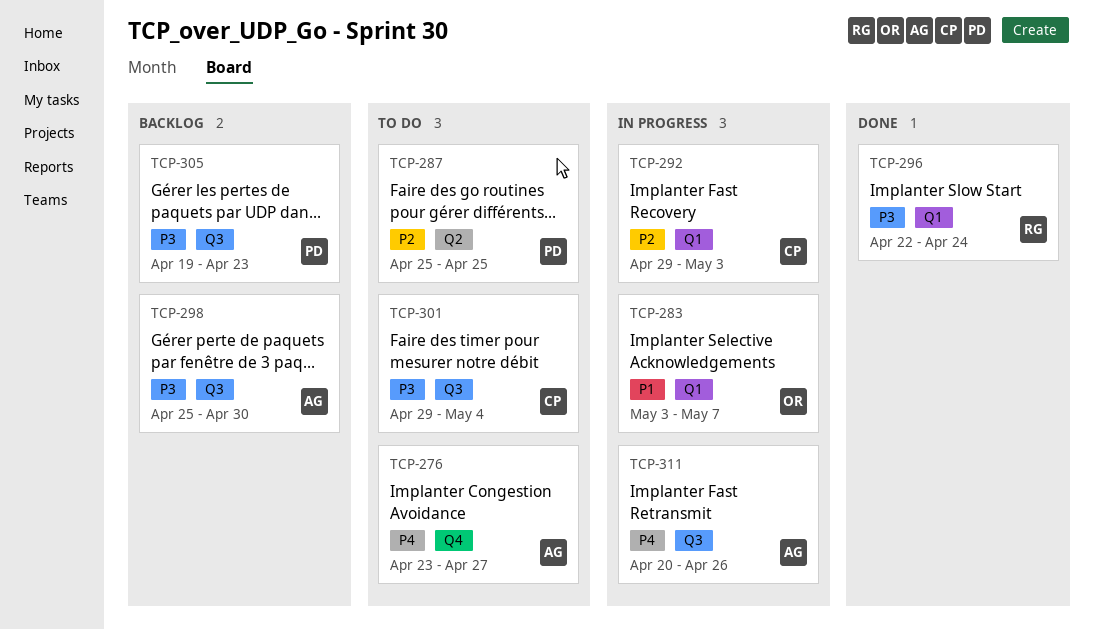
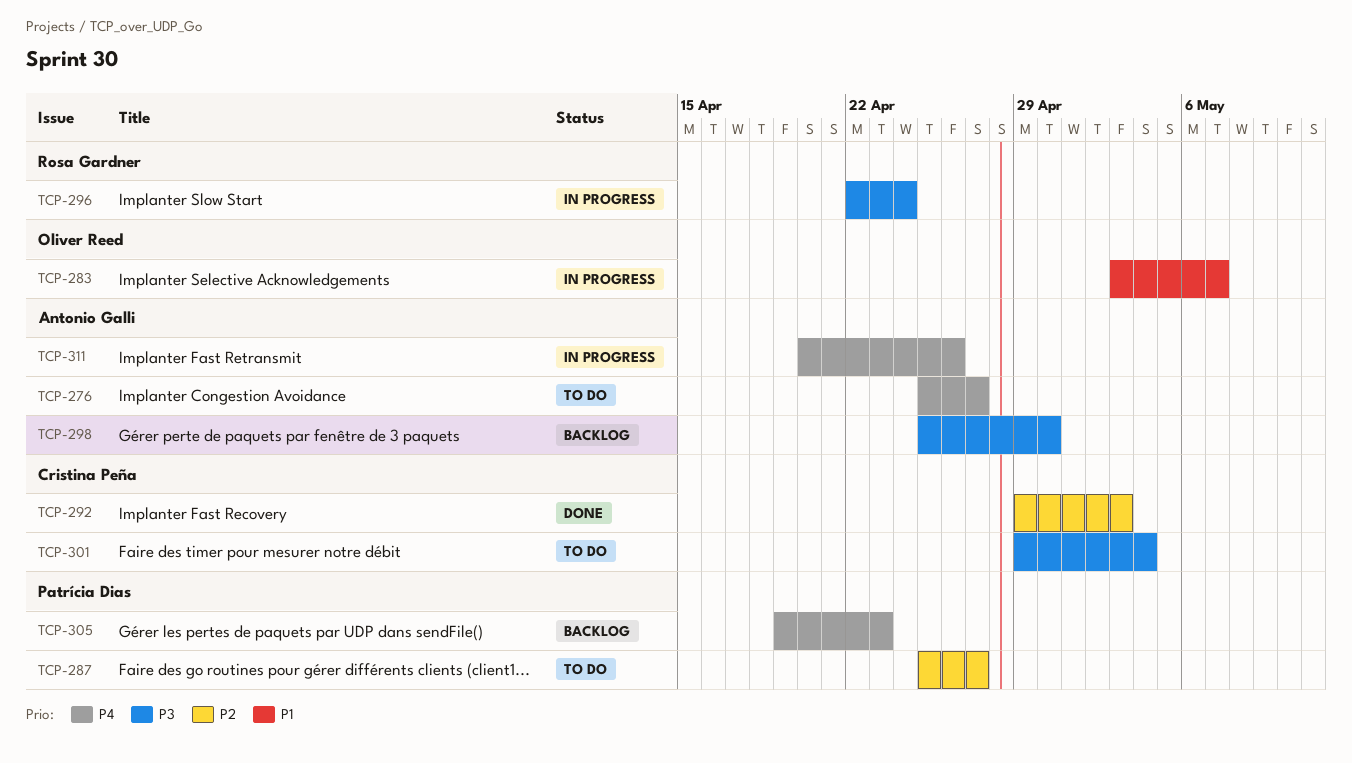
TCP-276, start: Apr 23 -> Apr 25
TCP-287, due: Apr 25 -> Apr 27
TCP-292, status: In progress -> Done
TCP-296, status: Done -> In progress
TCP-305, priority: P3 -> P4

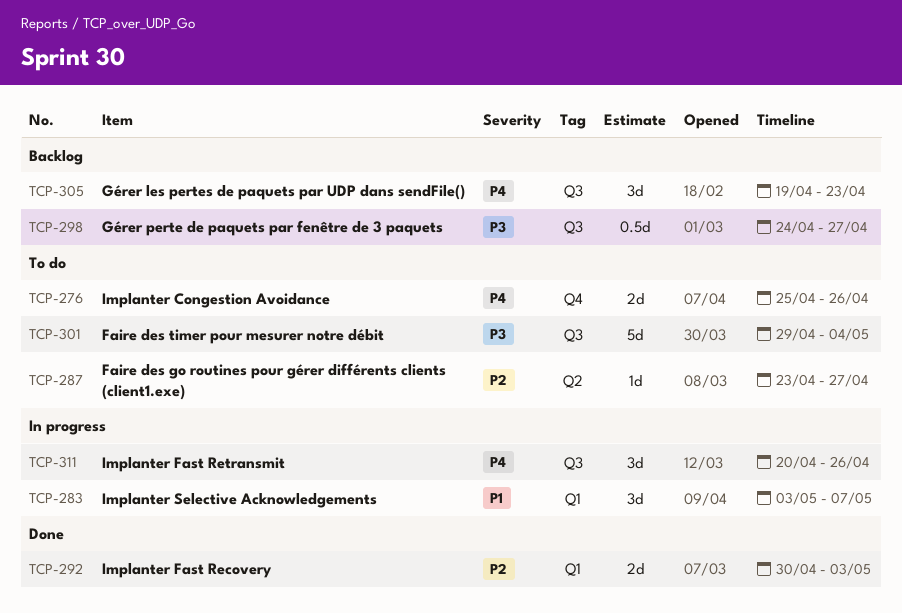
TCP-276, due: Apr 27 -> Apr 26
TCP-287, start: Apr 25 -> Apr 23
TCP-292, start: Apr 29 -> Apr 30
TCP-296: present -> none
TCP-298, start: Apr 25 -> Apr 24
TCP-298, due: Apr 30 -> Apr 27

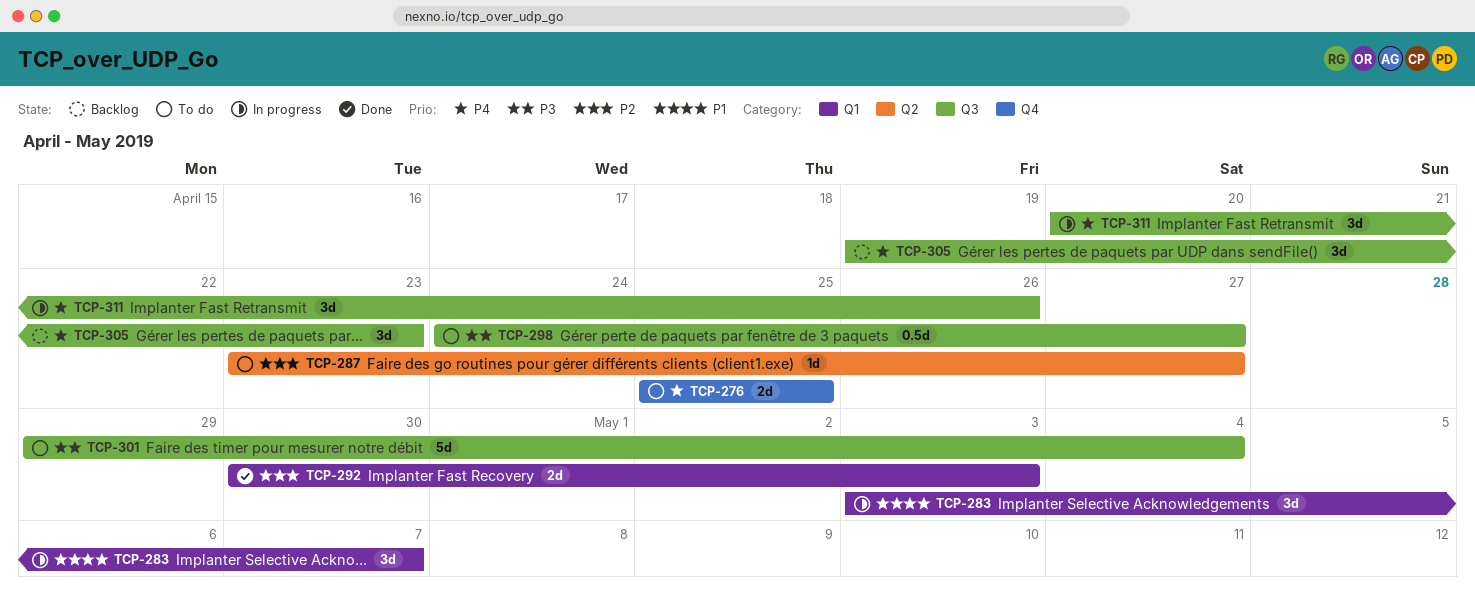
TCP-276, due: Apr 26 -> Apr 25
TCP-298, status: Backlog -> To do

